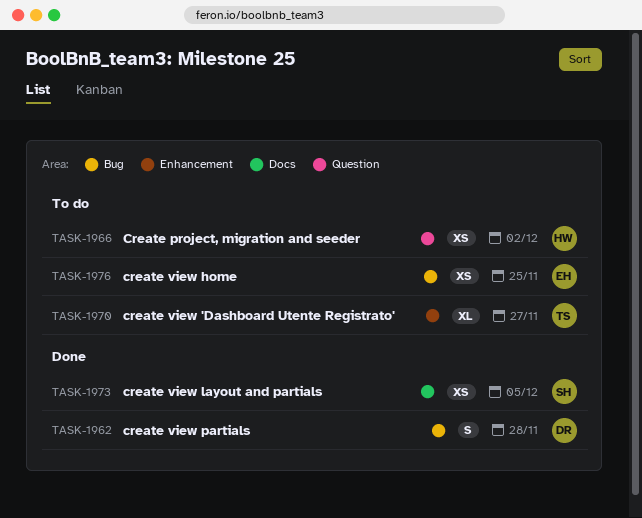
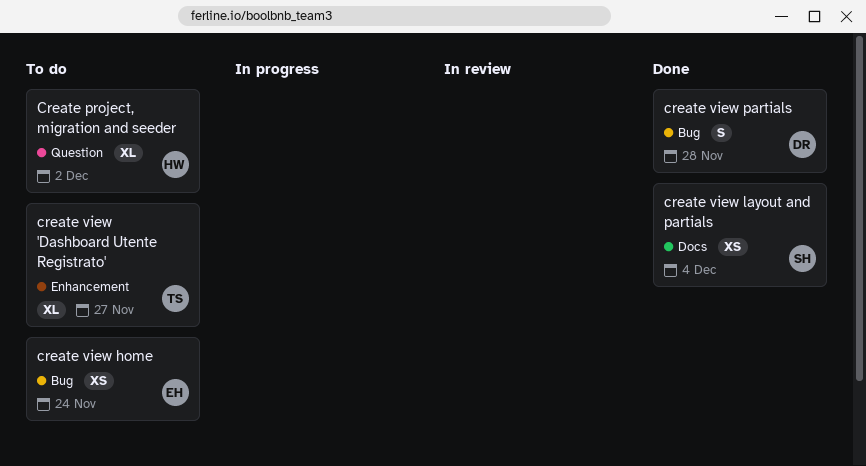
Create project, migration and seeder, estimate: XS -> XL
create view home, due: Nov 25 -> Nov 24
create view layout and partials, due: Dec 5 -> Dec 4

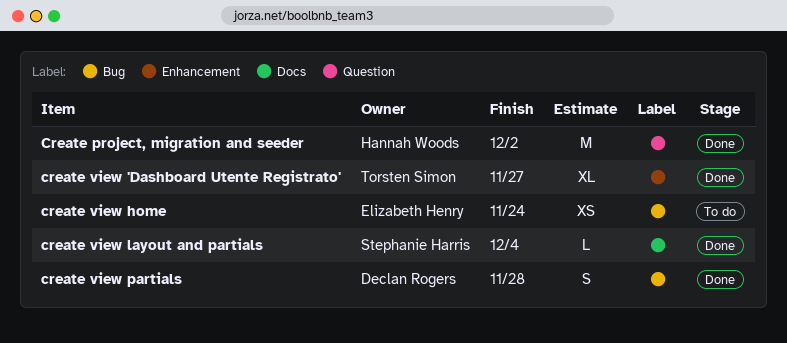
Create project, migration and seeder, status: To do -> Done
Create project, migration and seeder, estimate: XL -> M
create view 'Dashboard Utente Registrato', status: To do -> Done
create view layout and partials, estimate: XS -> L

